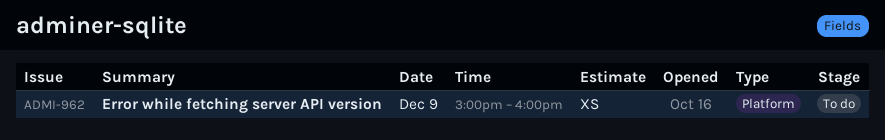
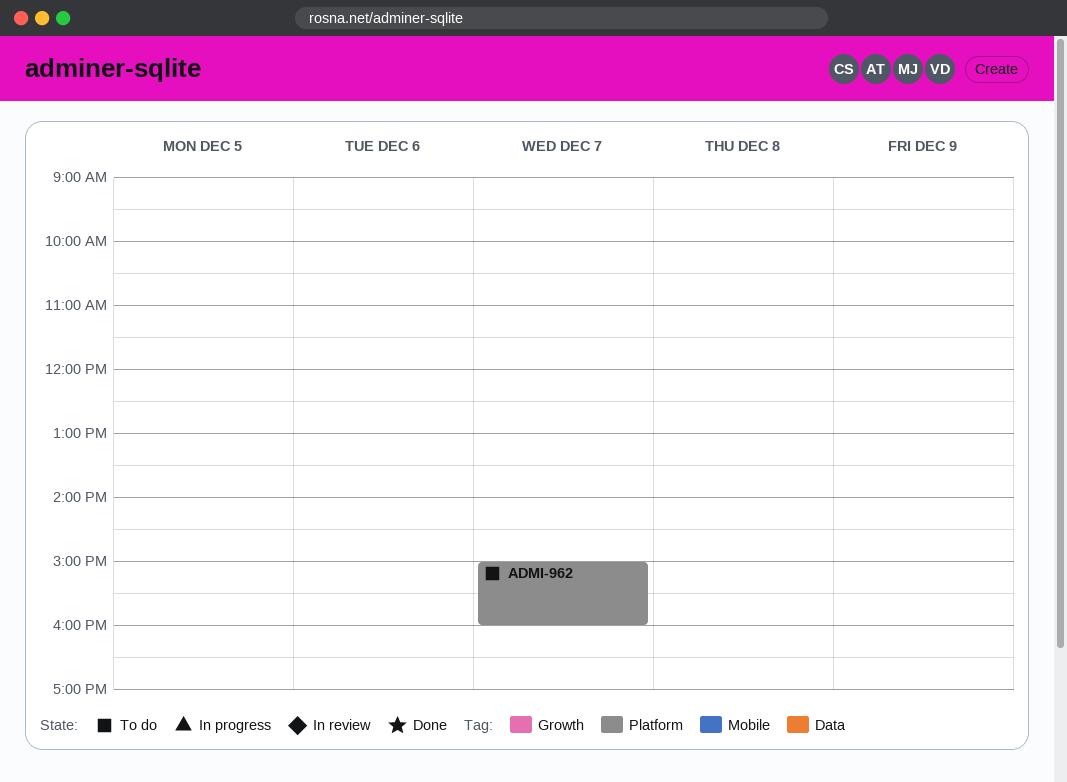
ADMI-962, day: Dec 9 -> Dec 7

